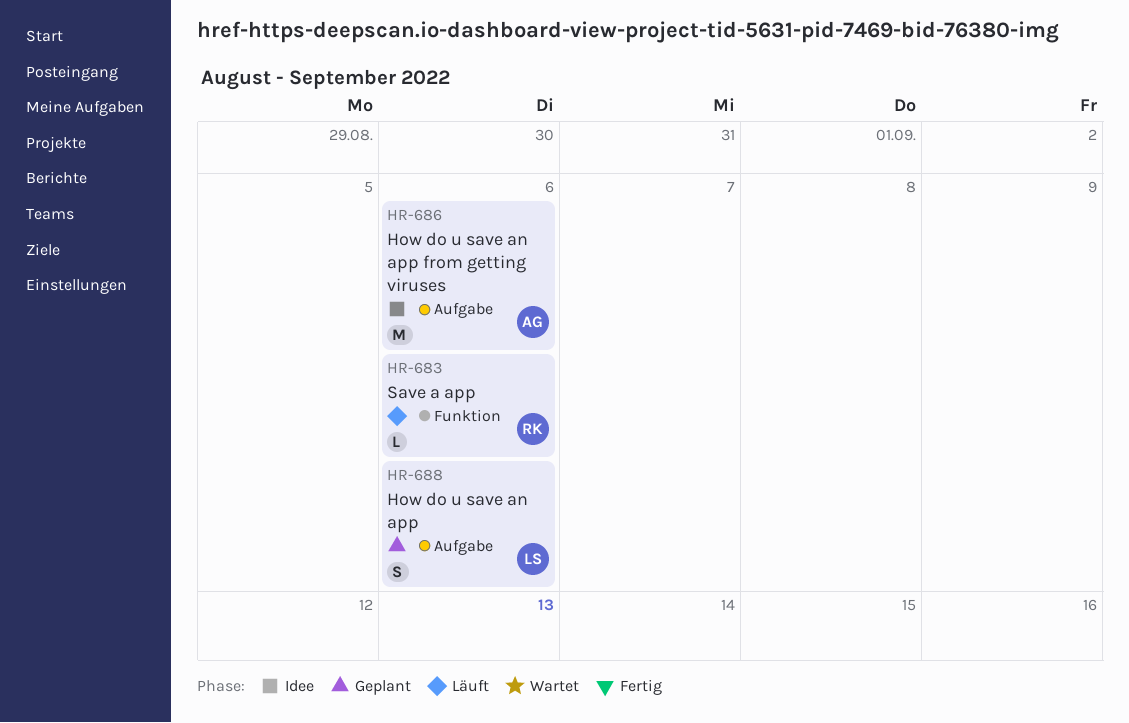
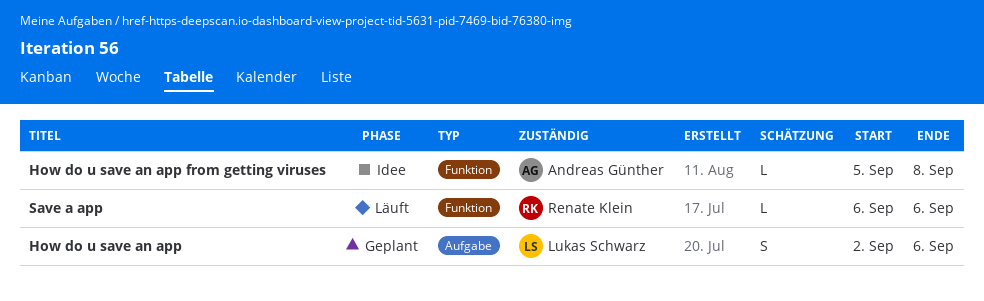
How do u save an app from getting viruses, label: Aufgabe -> Funktion
How do u save an app from getting viruses, estimate: M -> L
How do u save an app from getting viruses, due: Sep 6 -> Sep 8

